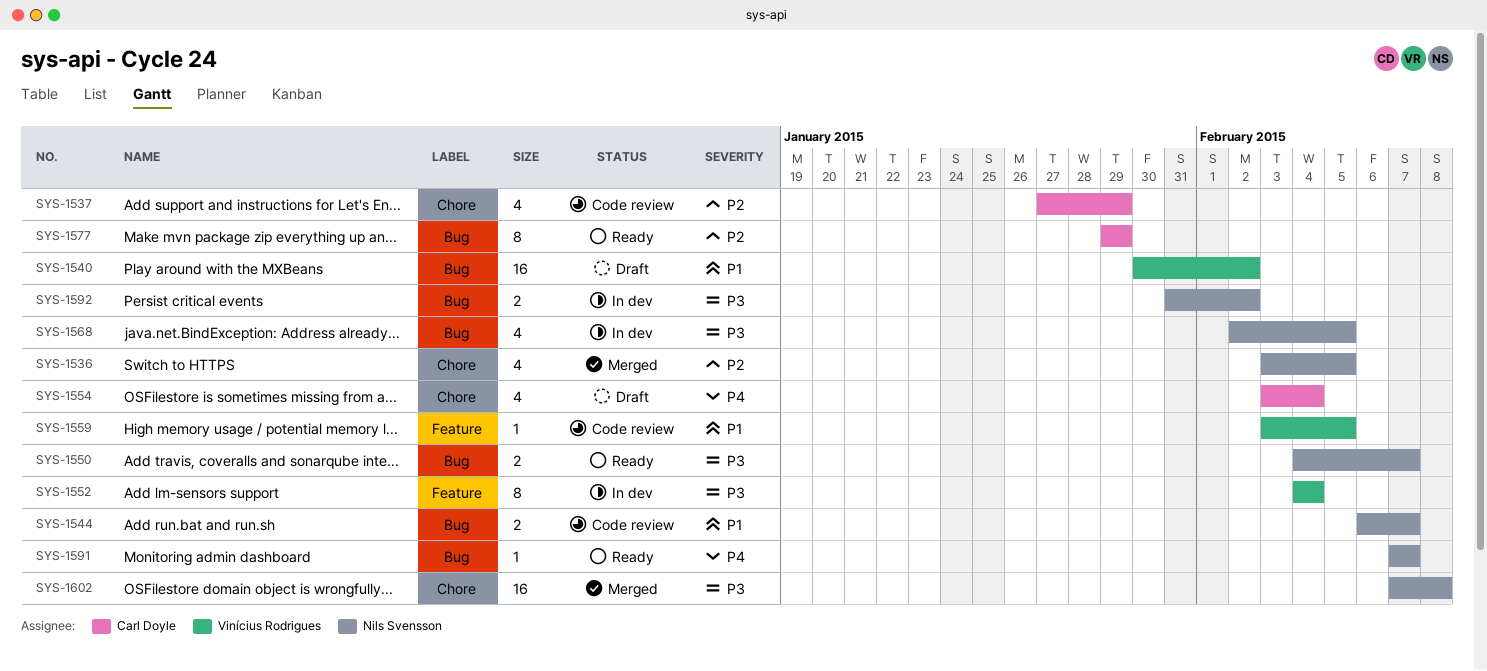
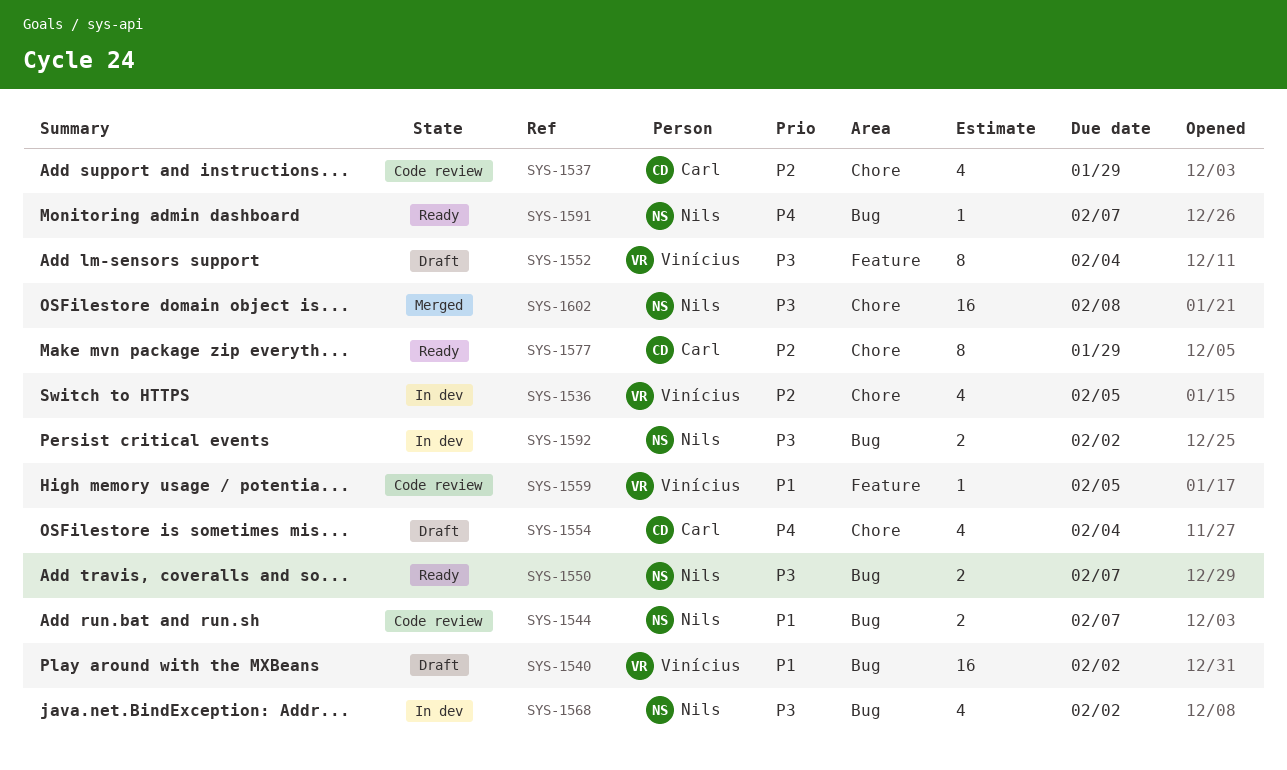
SYS-1536, status: Merged -> In dev
SYS-1536, owner: Nils Svensson -> Vinícius Rodrigues
SYS-1552, status: In dev -> Draft
SYS-1568, due: Feb 5 -> Feb 2
SYS-1577, label: Bug -> Chore

